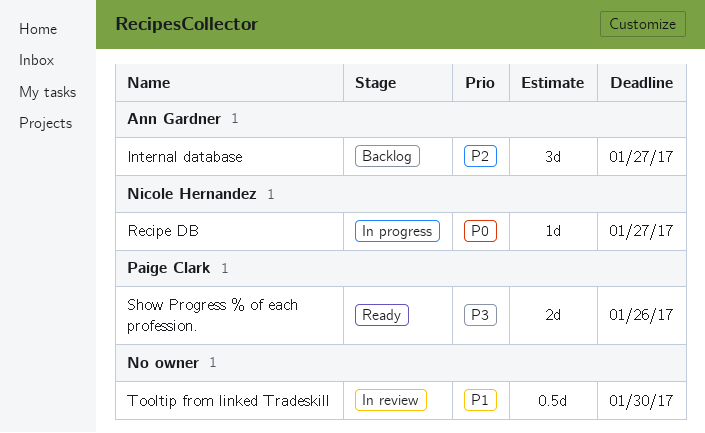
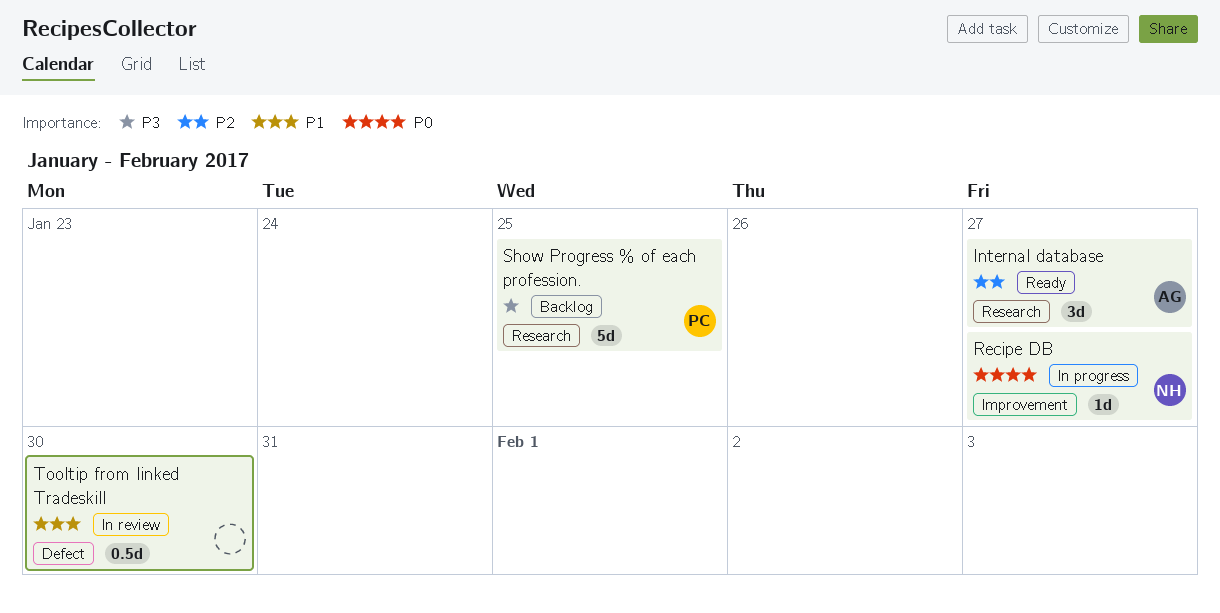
Internal database, status: Backlog -> Ready
Show Progress % of each profession., status: Ready -> Backlog
Show Progress % of each profession., estimate: 2d -> 5d
Show Progress % of each profession., due: Jan 26 -> Jan 25

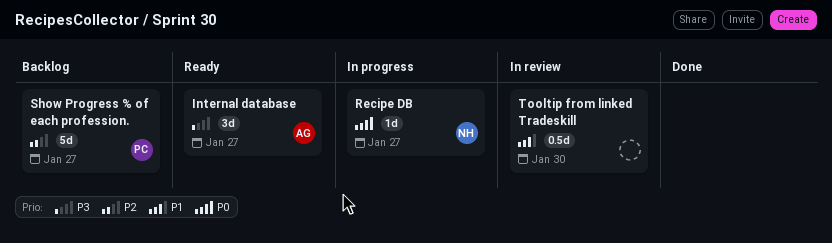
Internal database, priority: P2 -> P3
Show Progress % of each profession., priority: P3 -> P2
Show Progress % of each profession., due: Jan 25 -> Jan 27

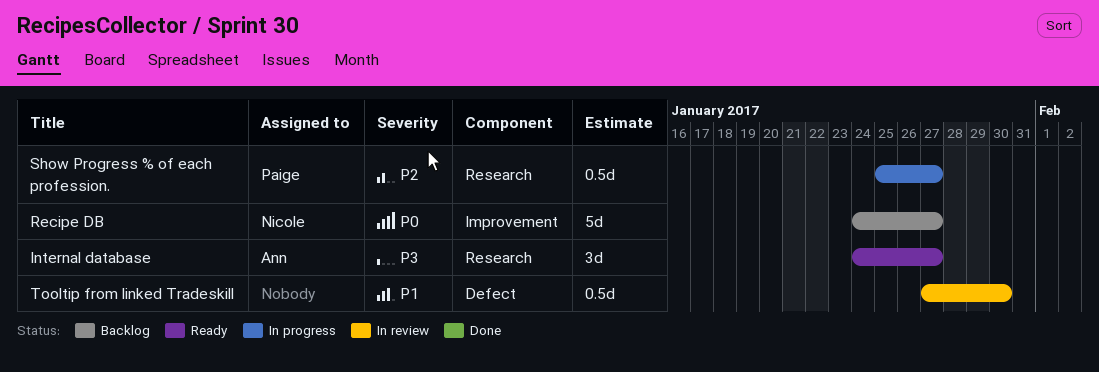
Recipe DB, status: In progress -> Backlog
Recipe DB, estimate: 1d -> 5d
Show Progress % of each profession., status: Backlog -> In progress
Show Progress % of each profession., estimate: 5d -> 0.5d

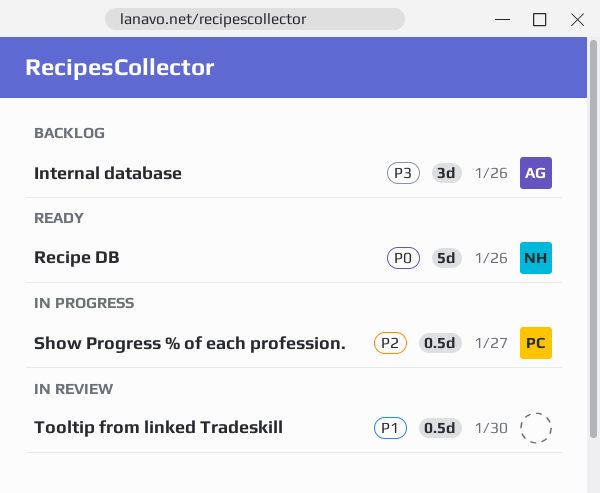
Internal database, status: Ready -> Backlog
Internal database, due: Jan 27 -> Jan 26
Recipe DB, status: Backlog -> Ready
Recipe DB, due: Jan 27 -> Jan 26

